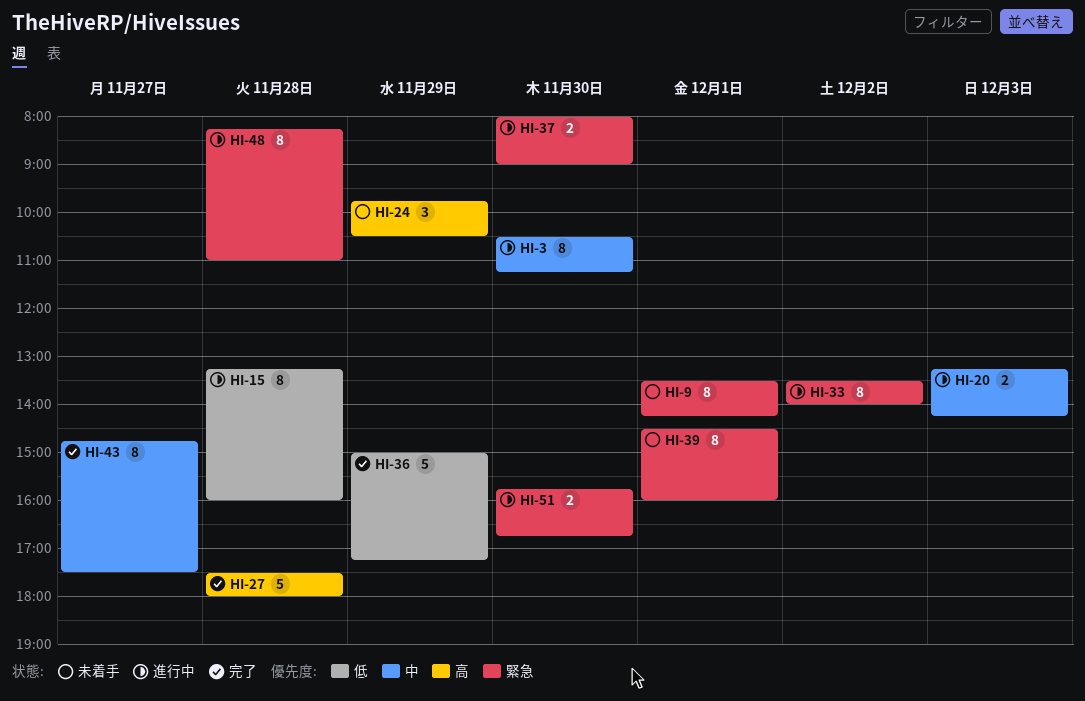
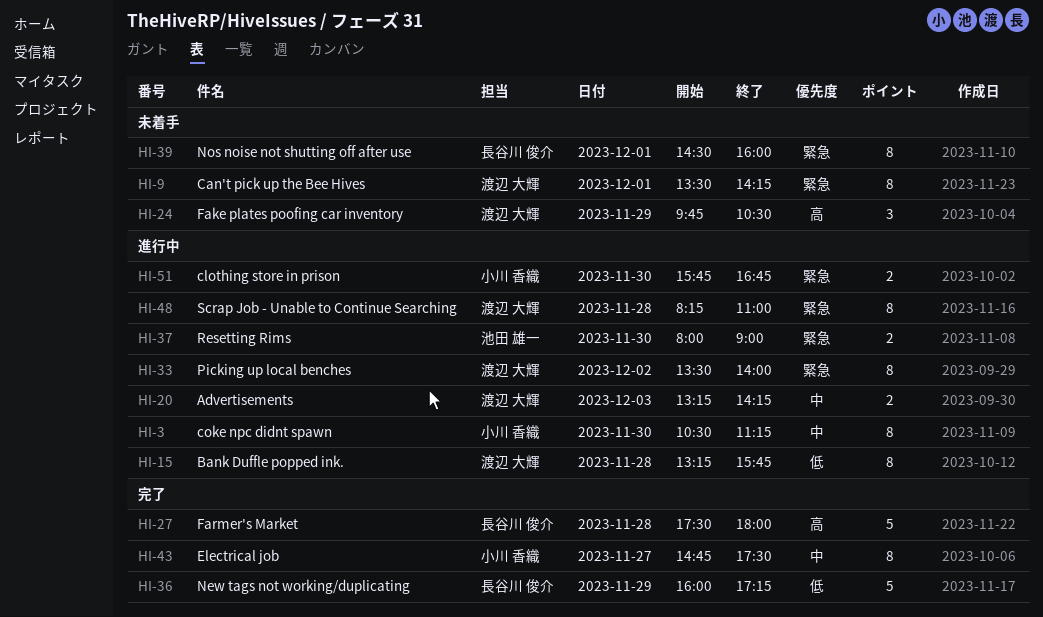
HI-15, ends: 16:00 -> 15:45
HI-36, begins: 15:00 -> 16:00

